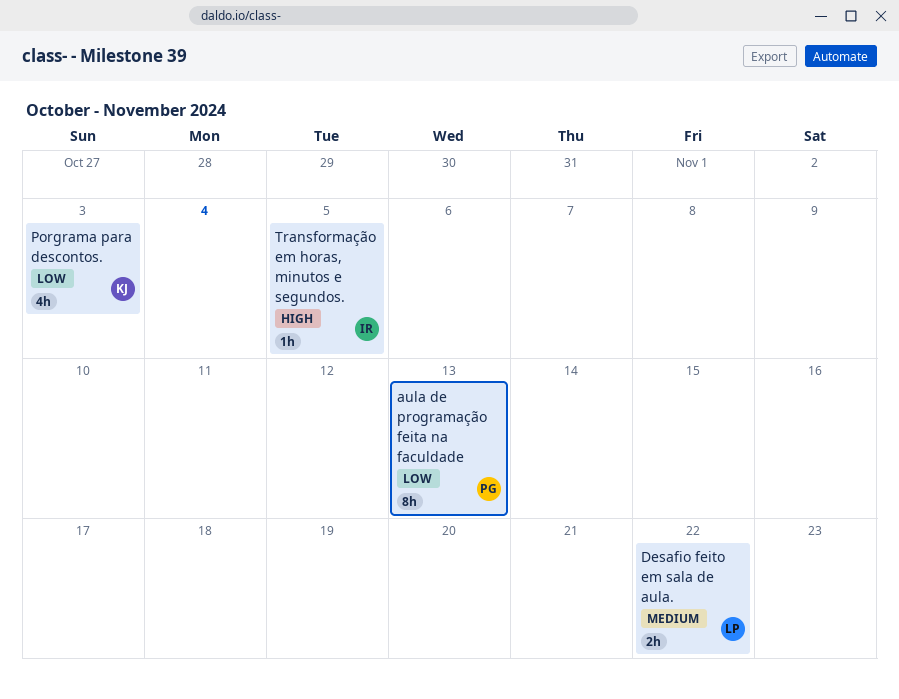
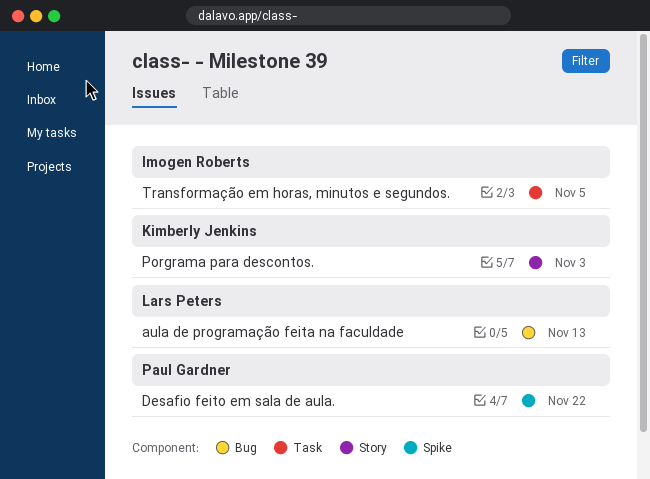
aula de programação feita na faculdade, owner: Paul Gardner -> Lars Peters
Desafio feito em sala de aula., owner: Lars Peters -> Paul Gardner

